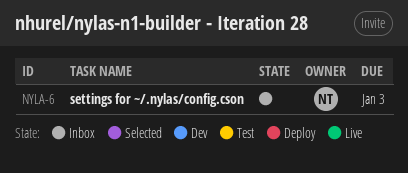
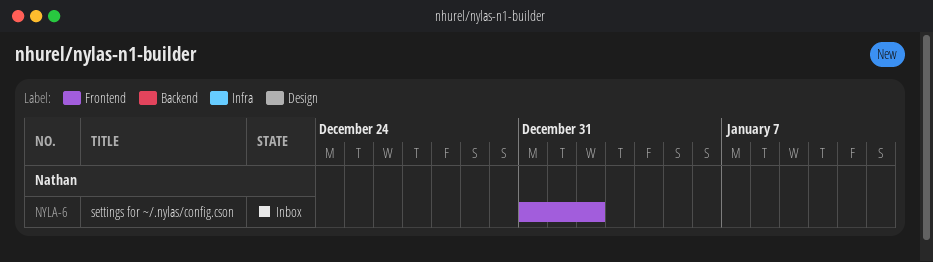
NYLA-6, due: Jan 3 -> Jan 2

